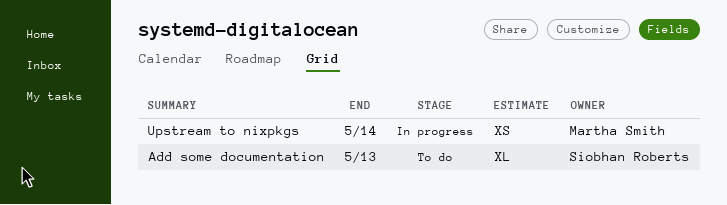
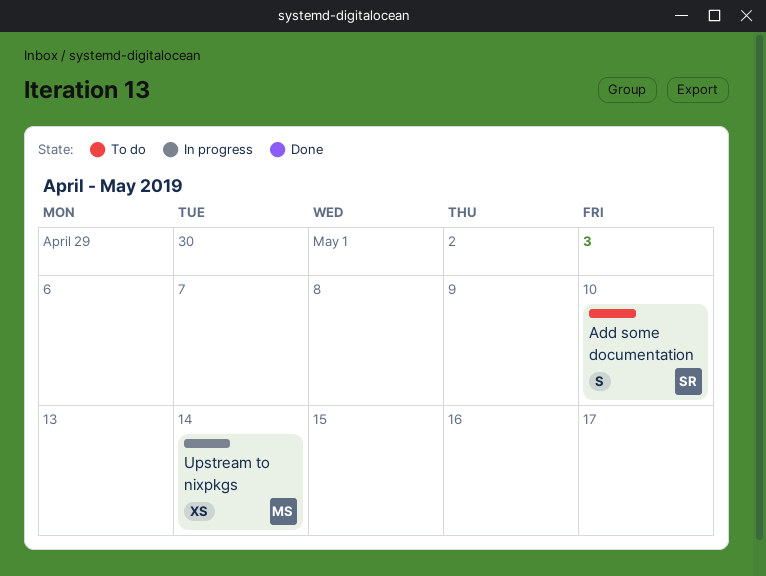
Add some documentation, estimate: XL -> S
Add some documentation, due: May 13 -> May 10

